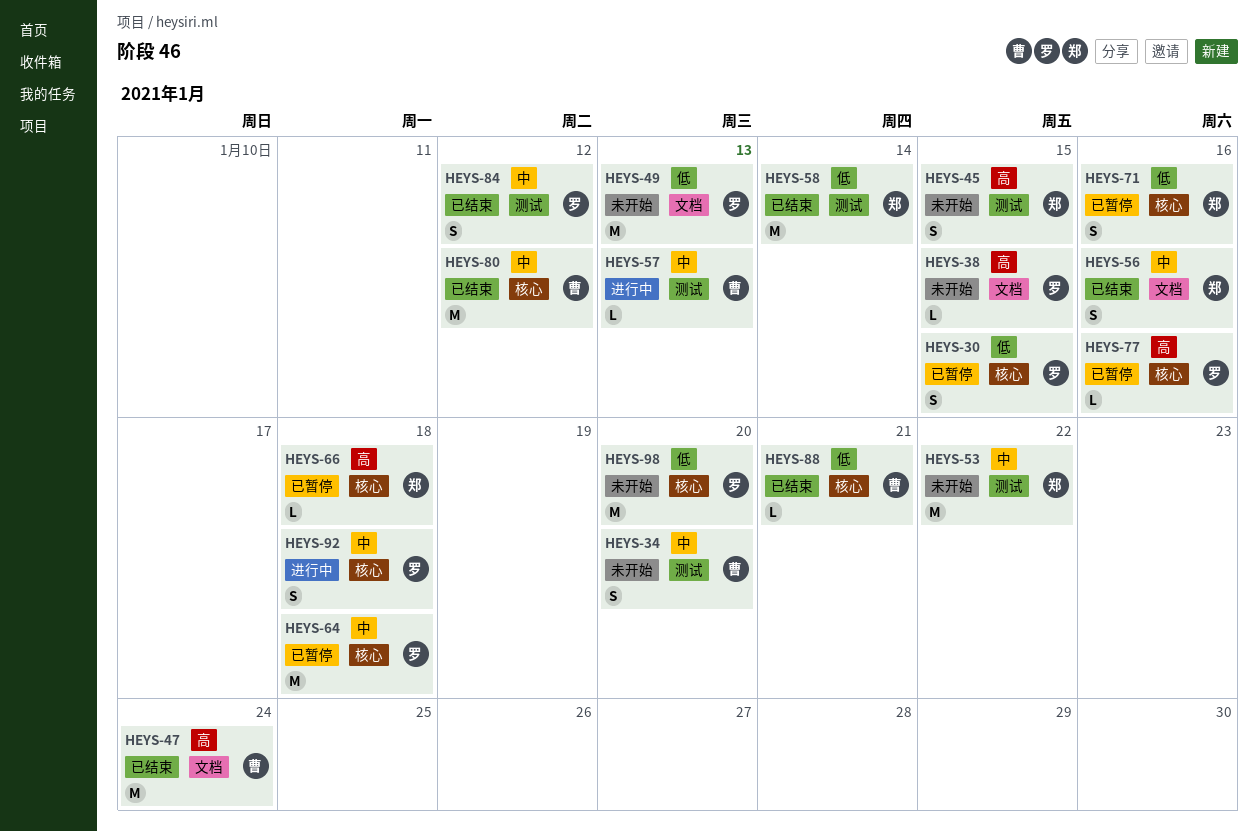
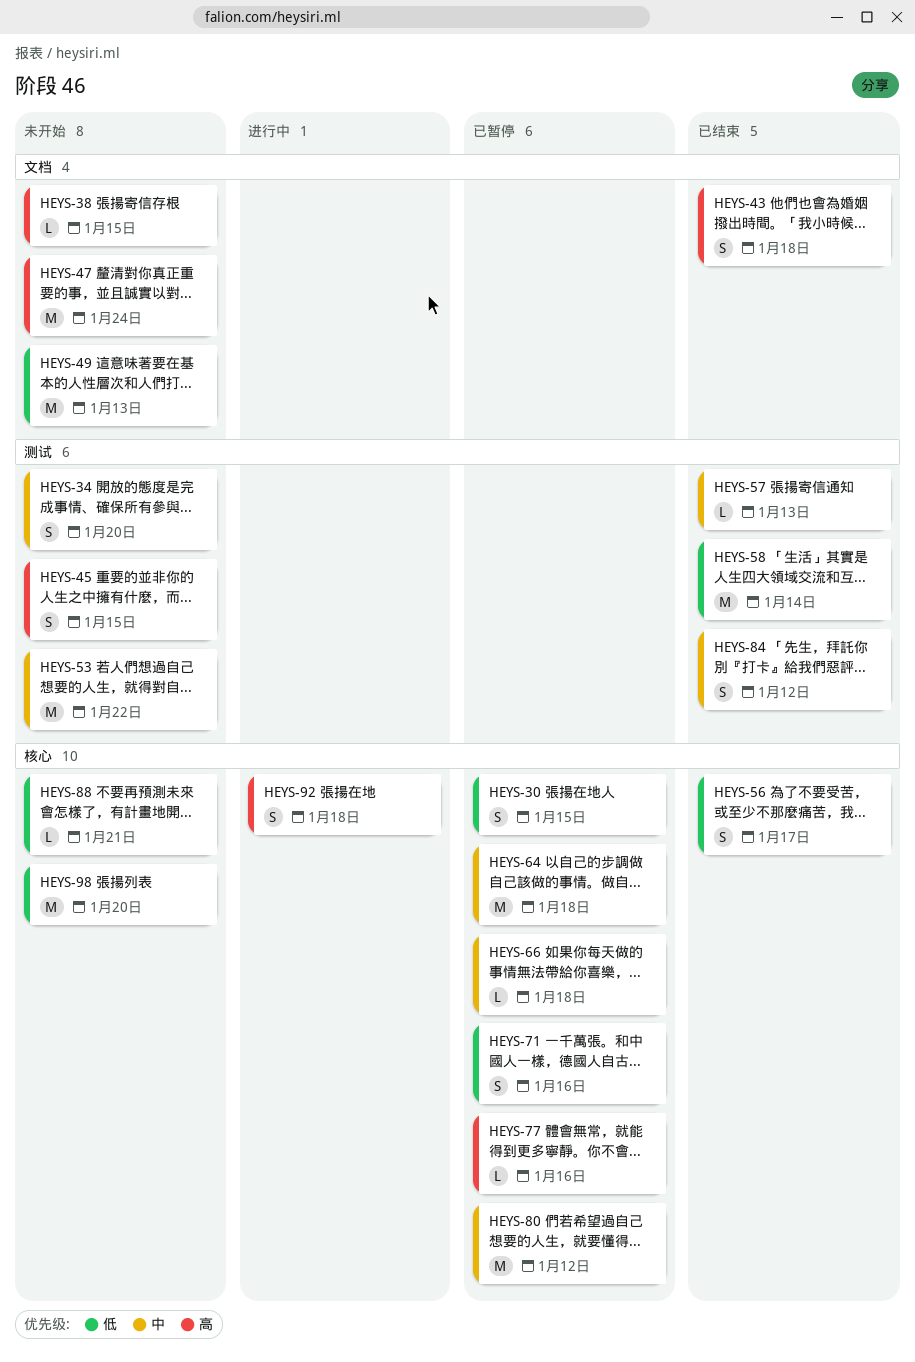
HEYS-43: none -> present
HEYS-47, status: 已结束 -> 未开始
HEYS-56, priority: 中 -> 低
HEYS-56, label: 文档 -> 核心
HEYS-56, due: Jan 16 -> Jan 17
HEYS-57, status: 进行中 -> 已结束
HEYS-66, priority: 高 -> 中
HEYS-80, status: 已结束 -> 已暂停
HEYS-88, status: 已结束 -> 未开始
HEYS-92, priority: 中 -> 高

